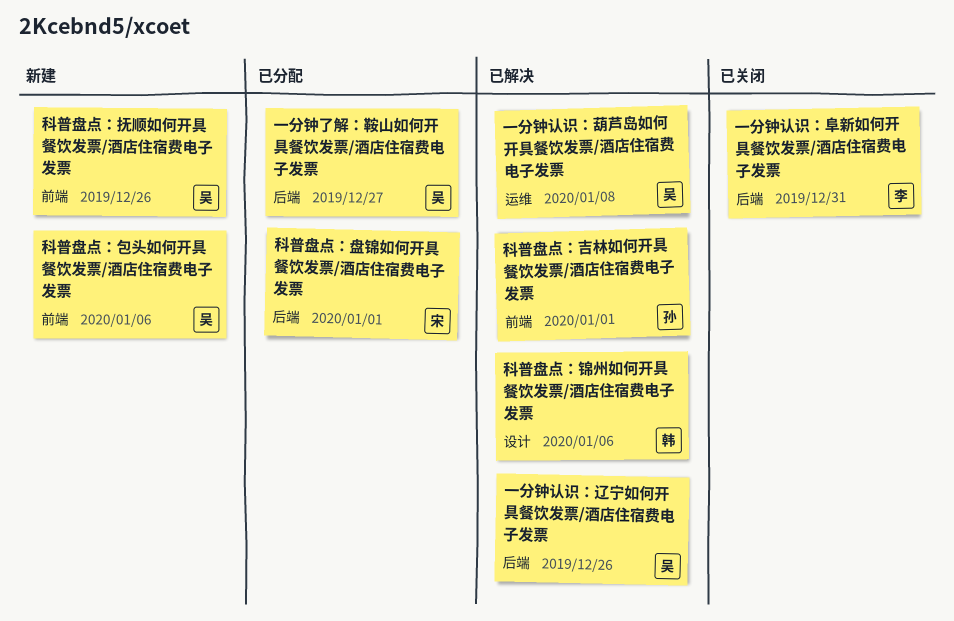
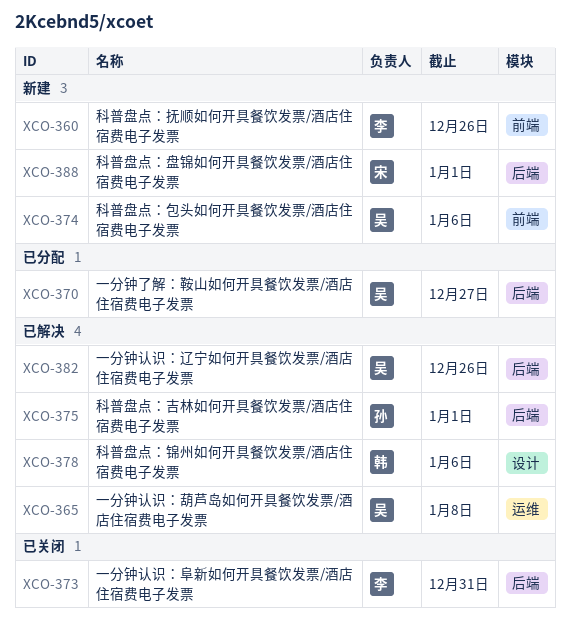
科普盘点：吉林如何开具餐饮发票/酒店住宿费电子发票, label: 前端 -> 后端
科普盘点：抚顺如何开具餐饮发票/酒店住宿费电子发票, owner: 吴 -> 李
科普盘点：盘锦如何开具餐饮发票/酒店住宿费电子发票, status: 已分配 -> 新建

